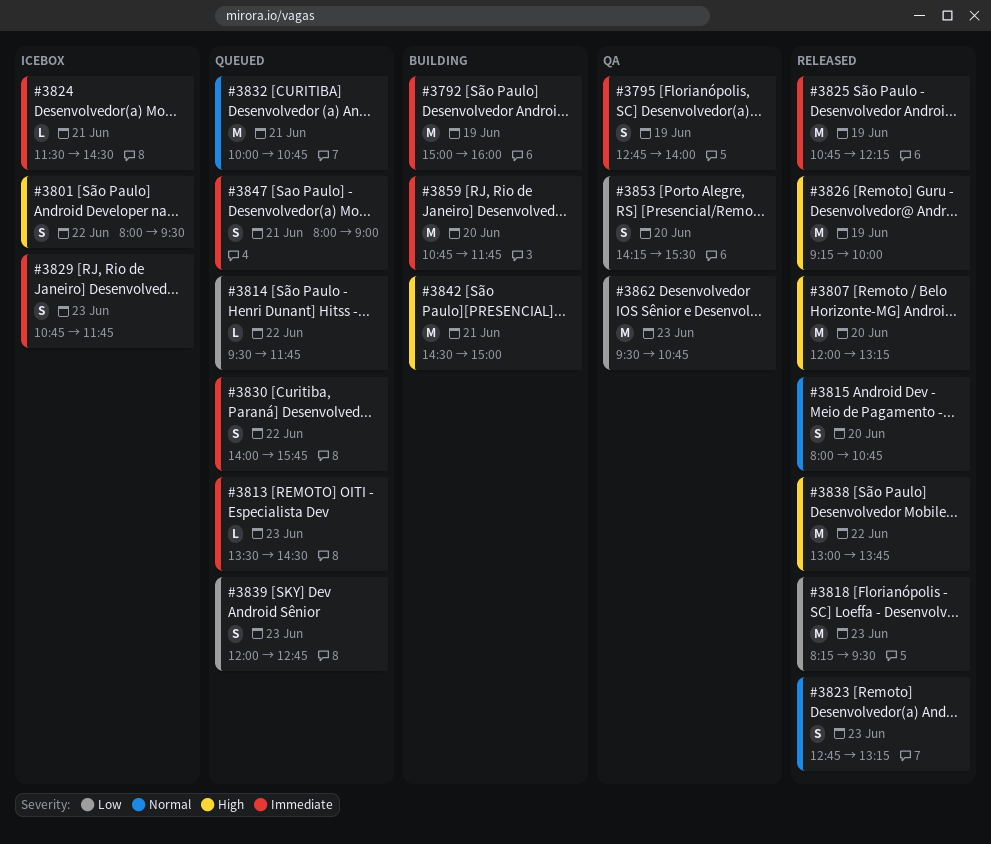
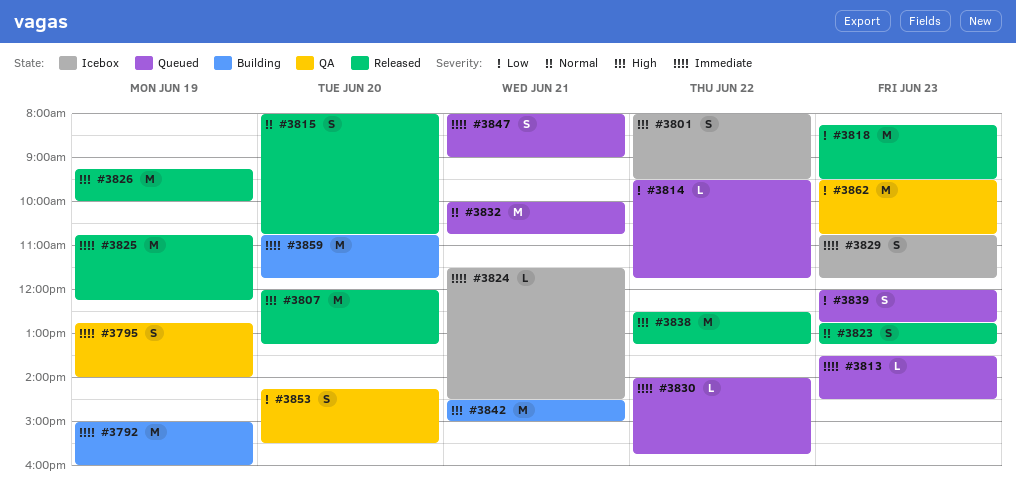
#3830, estimate: S -> L
#3838, begins: 13:00 -> 12:30
#3838, ends: 13:45 -> 13:15

